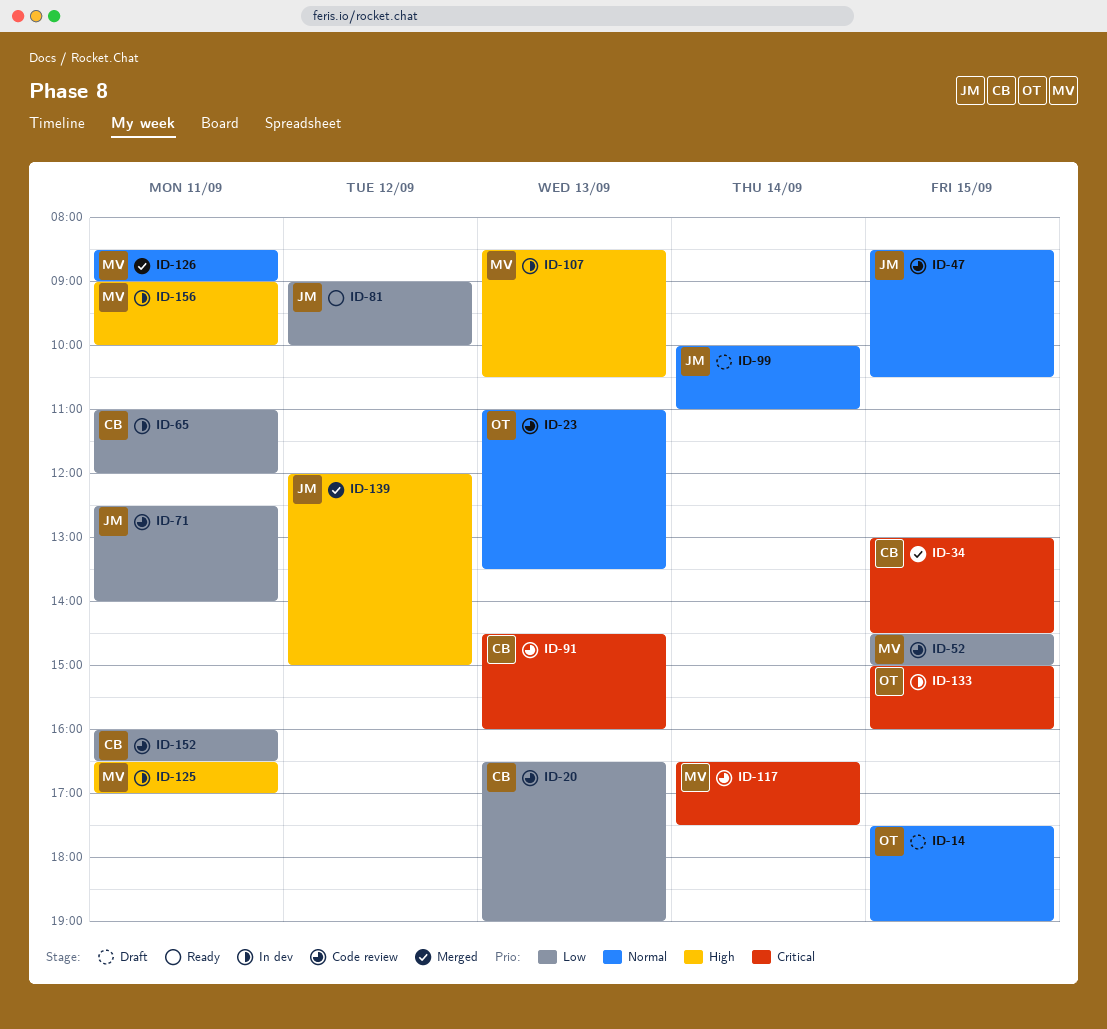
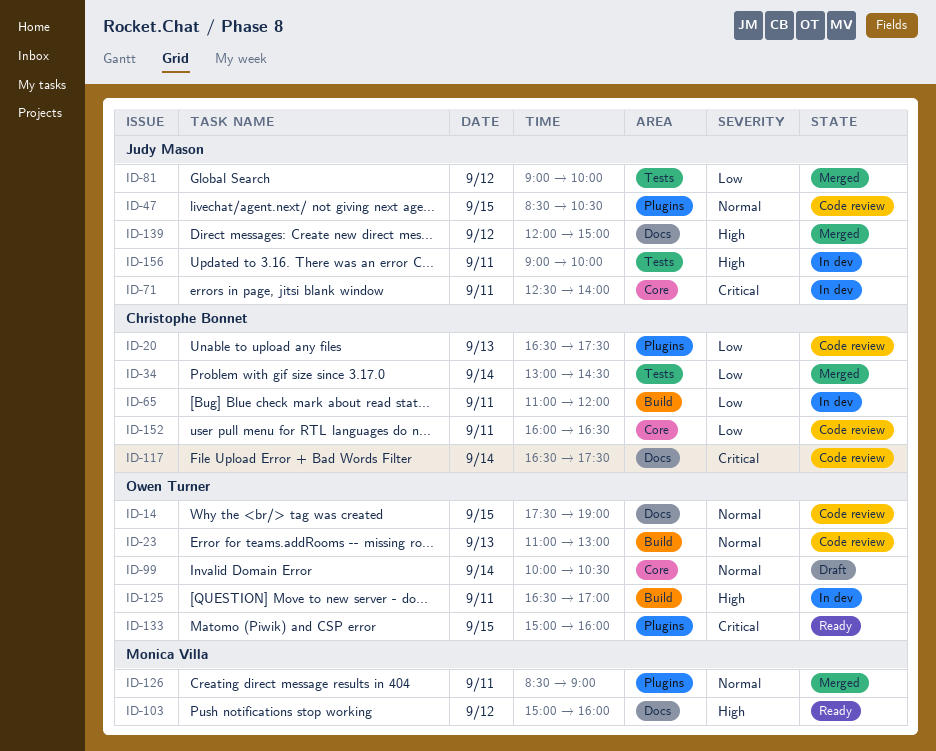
ID-14, status: Draft -> Code review
ID-20, ends: 19:00 -> 17:30
ID-23, ends: 13:30 -> 13:00
ID-34, priority: Critical -> Low
ID-34, day: Sep 15 -> Sep 14
ID-52: present -> none
ID-71, status: Code review -> In dev
ID-71, priority: Low -> Critical
ID-81, status: Ready -> Merged
ID-91: present -> none
ID-99, owner: Judy Mason -> Owen Turner
ID-99, ends: 11:00 -> 10:30
ID-103: none -> present
ID-107: present -> none
ID-117, owner: Monica Villa -> Christophe Bonnet
ID-125, owner: Monica Villa -> Owen Turner
ID-133, status: In dev -> Ready
ID-156, owner: Monica Villa -> Judy Mason

